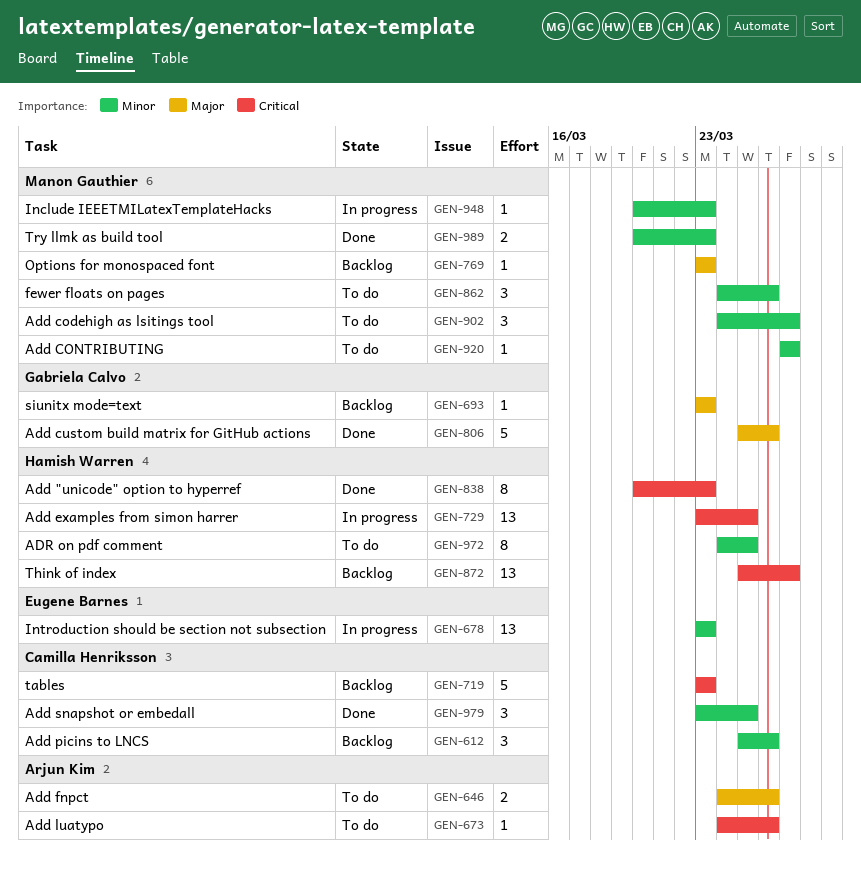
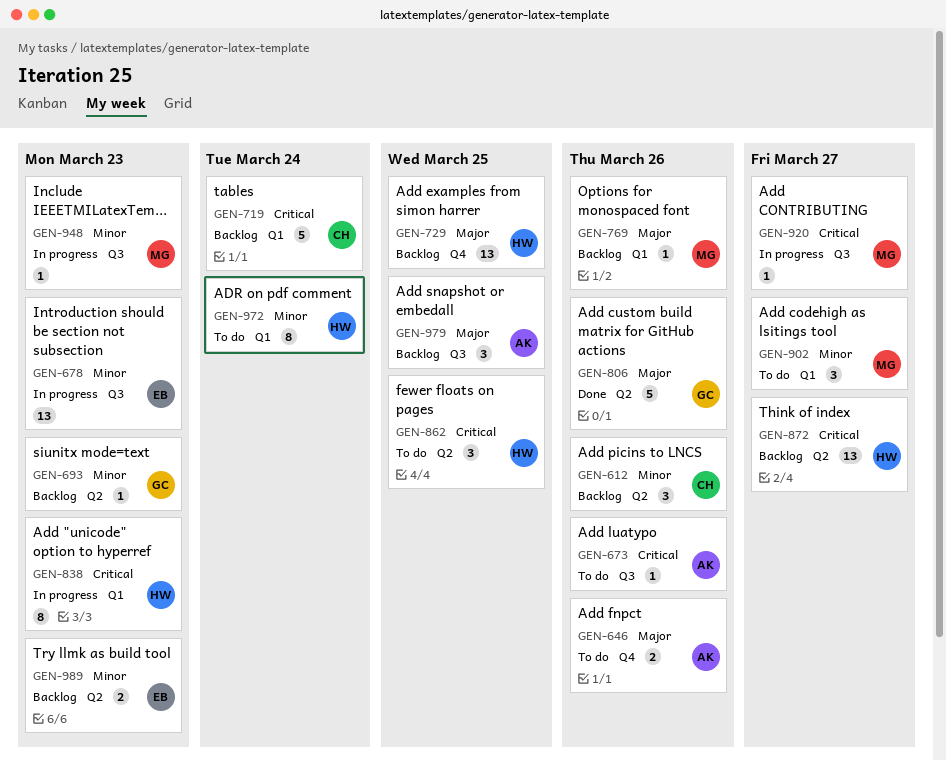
GEN-693, priority: Major -> Minor
GEN-719, due: Mar 23 -> Mar 24
GEN-729, status: In progress -> Backlog
GEN-729, priority: Critical -> Major
GEN-769, due: Mar 23 -> Mar 26
GEN-838, status: Done -> In progress
GEN-862, owner: Manon Gauthier -> Hamish Warren
GEN-862, priority: Minor -> Critical
GEN-862, due: Mar 26 -> Mar 25
GEN-920, status: To do -> In progress
GEN-920, priority: Minor -> Critical
GEN-972, due: Mar 25 -> Mar 24
GEN-979, status: Done -> Backlog
GEN-979, owner: Camilla Henriksson -> Arjun Kim
GEN-979, priority: Minor -> Major
GEN-989, status: Done -> Backlog
GEN-989, owner: Manon Gauthier -> Eugene Barnes

